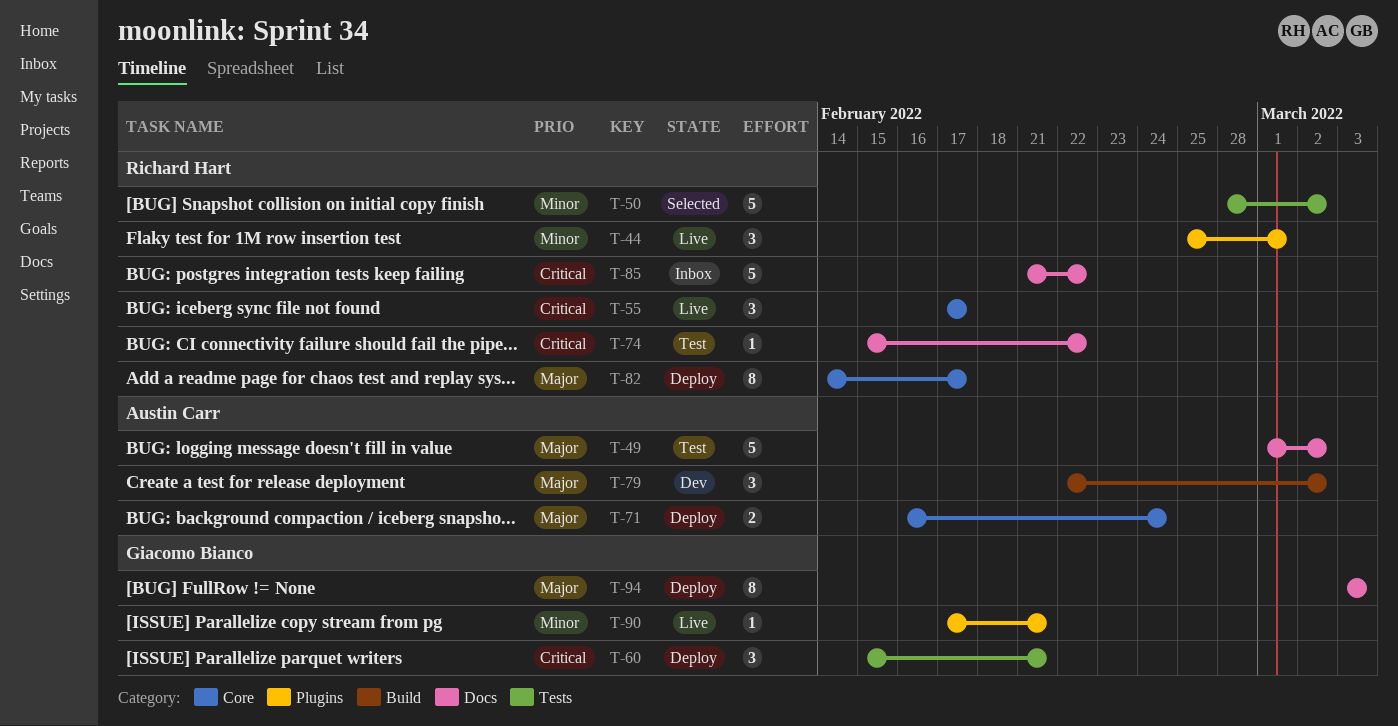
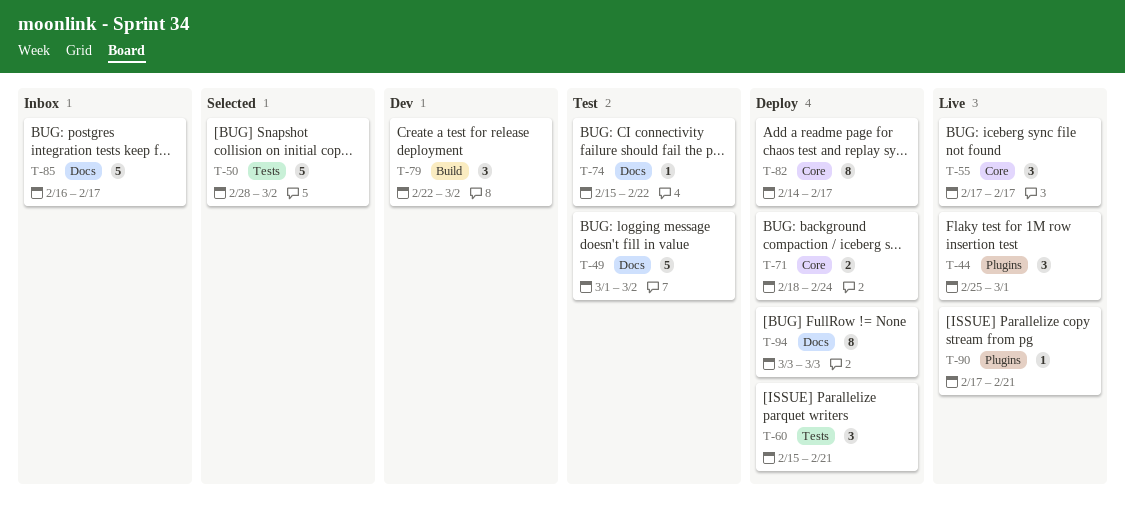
T-71, start: Feb 16 -> Feb 18
T-85, start: Feb 21 -> Feb 16
T-85, due: Feb 22 -> Feb 17

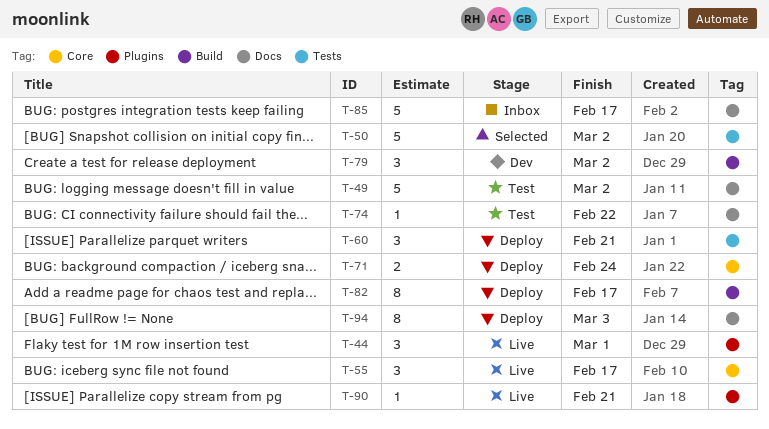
T-82, label: Core -> Build

